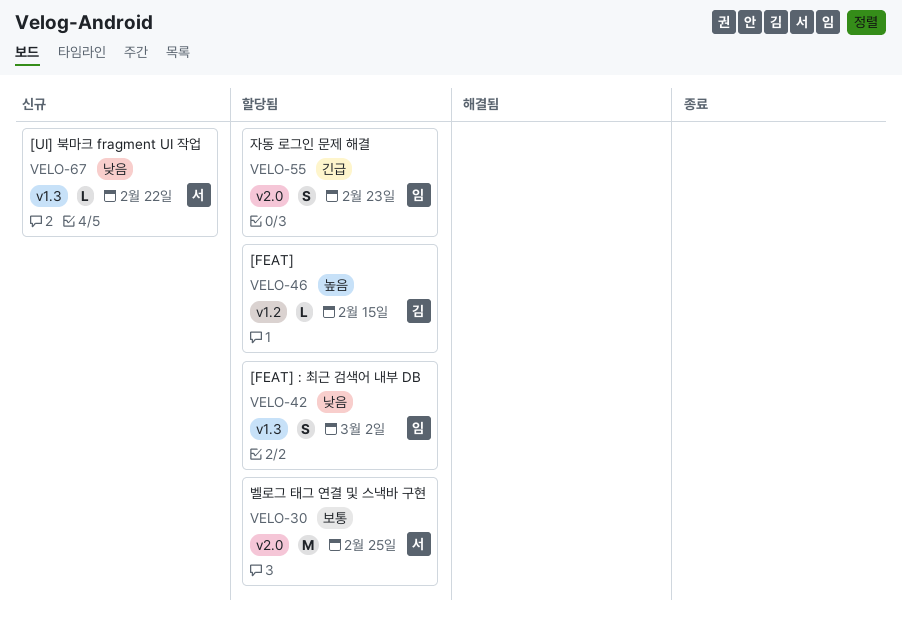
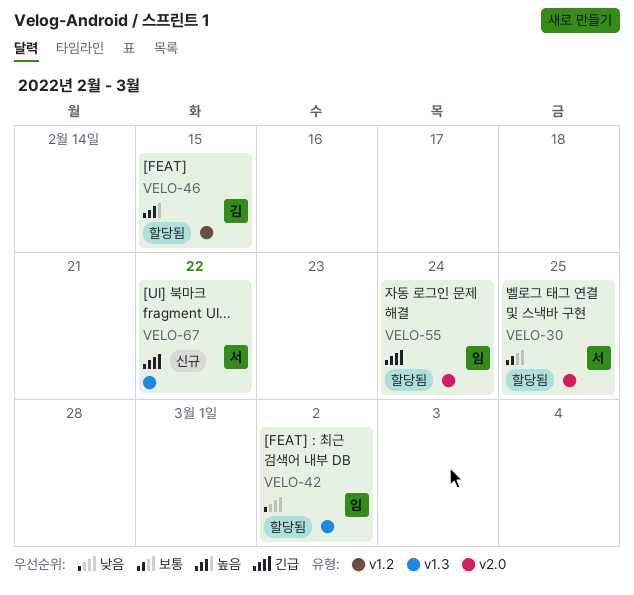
VELO-55, due: Feb 23 -> Feb 24
VELO-67, priority: 낮음 -> 긴급

